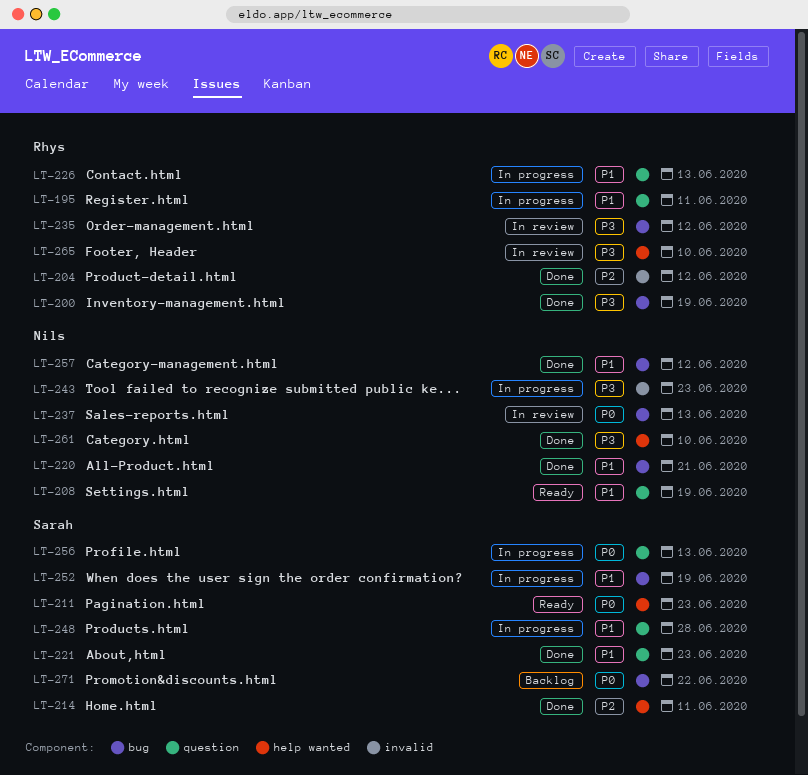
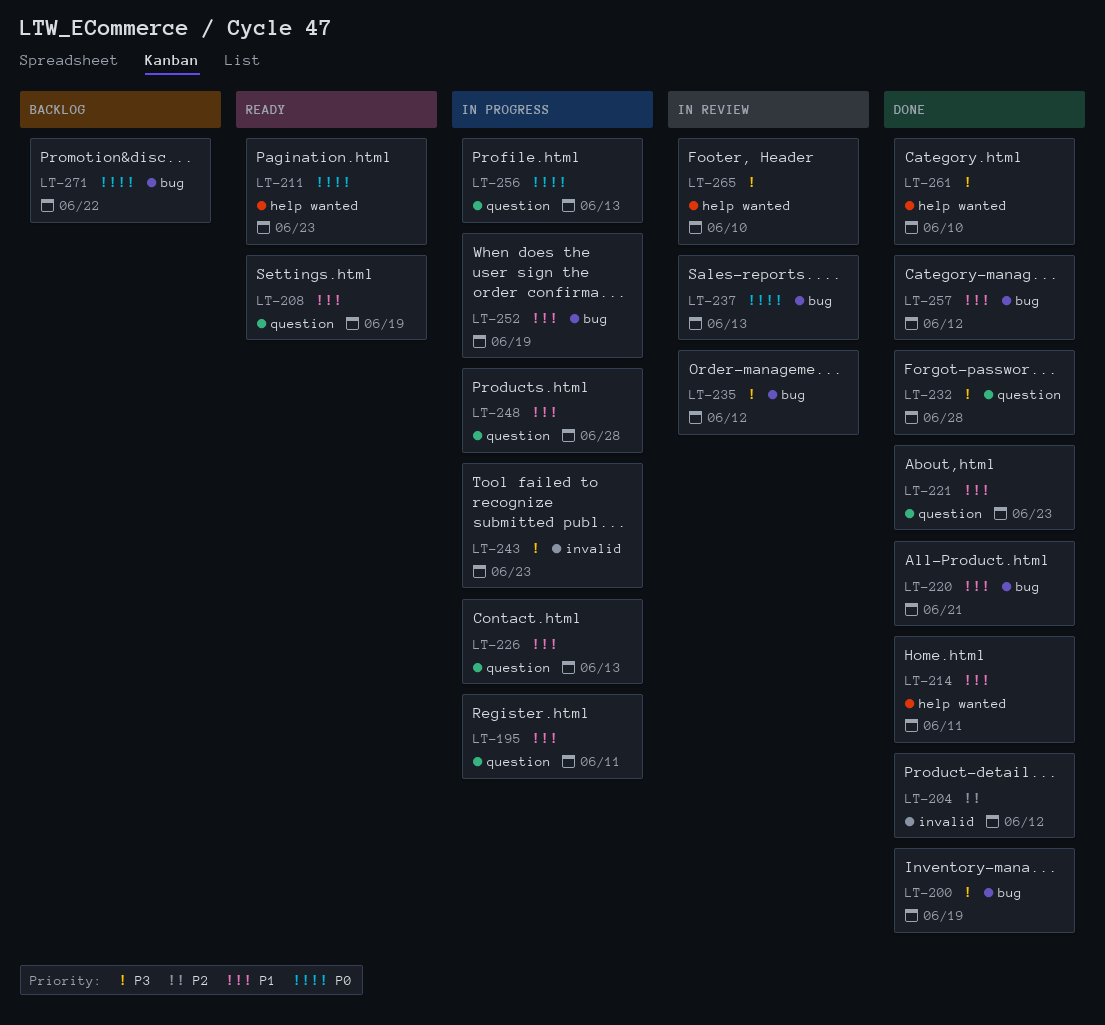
LT-214, priority: P2 -> P1
LT-232: none -> present

